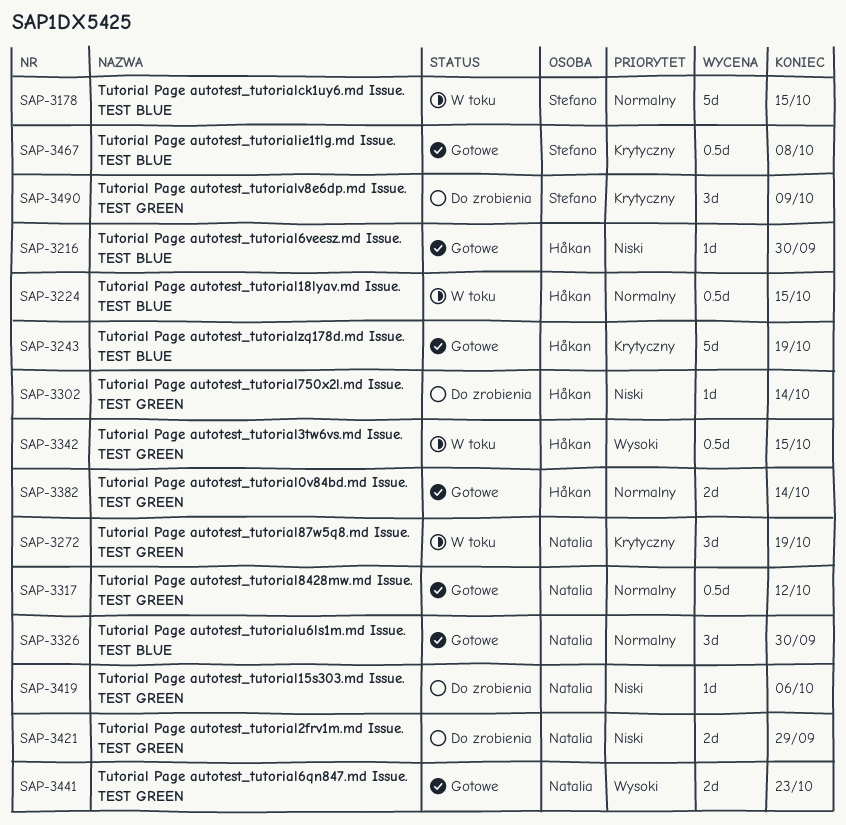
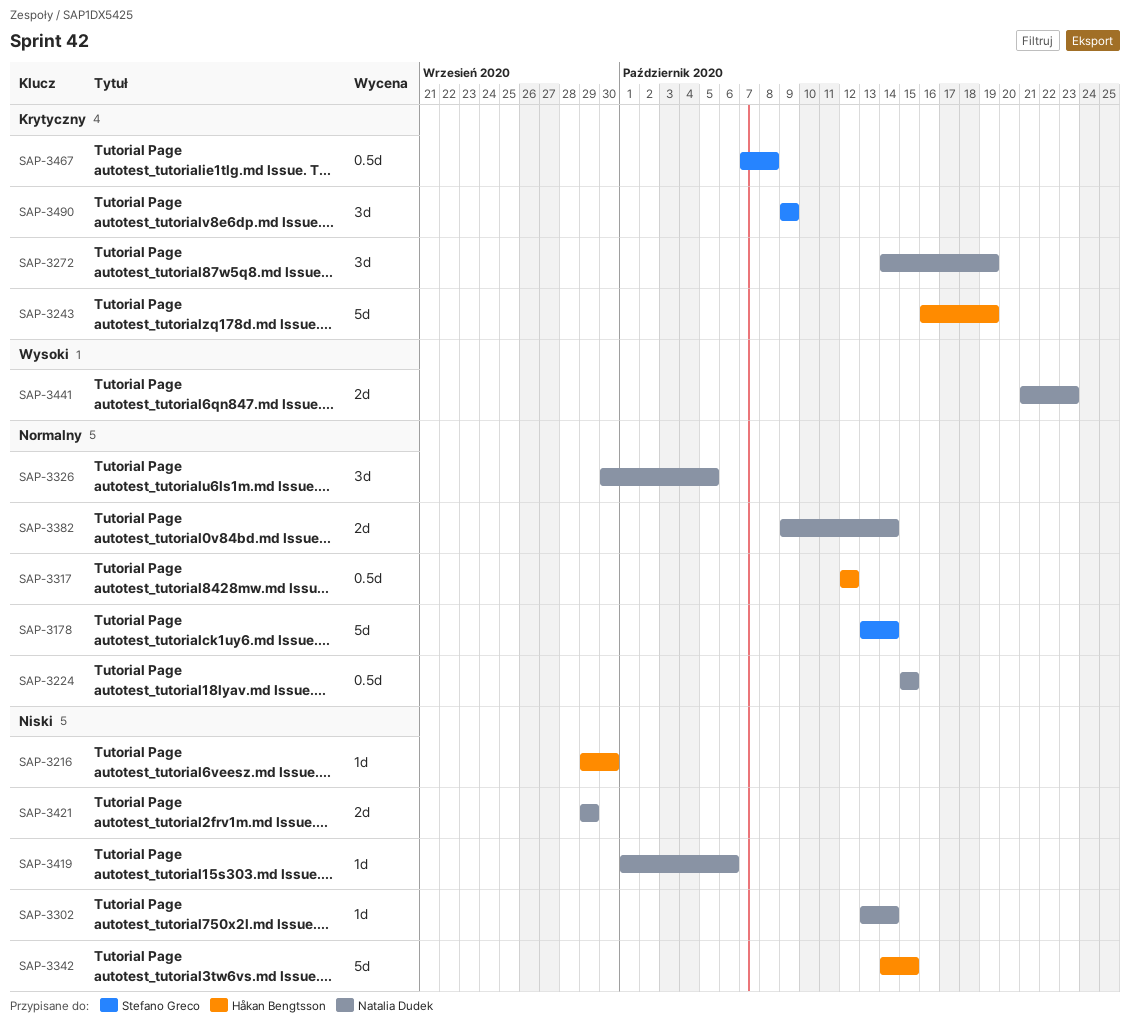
SAP-3178, due: Oct 15 -> Oct 14
SAP-3224, owner: Håkan Bengtsson -> Natalia Dudek
SAP-3302, owner: Håkan Bengtsson -> Natalia Dudek
SAP-3317, owner: Natalia Dudek -> Håkan Bengtsson
SAP-3326, due: Sep 30 -> Oct 5
SAP-3342, priority: Wysoki -> Niski
SAP-3342, estimate: 0.5d -> 5d
SAP-3382, owner: Håkan Bengtsson -> Natalia Dudek

